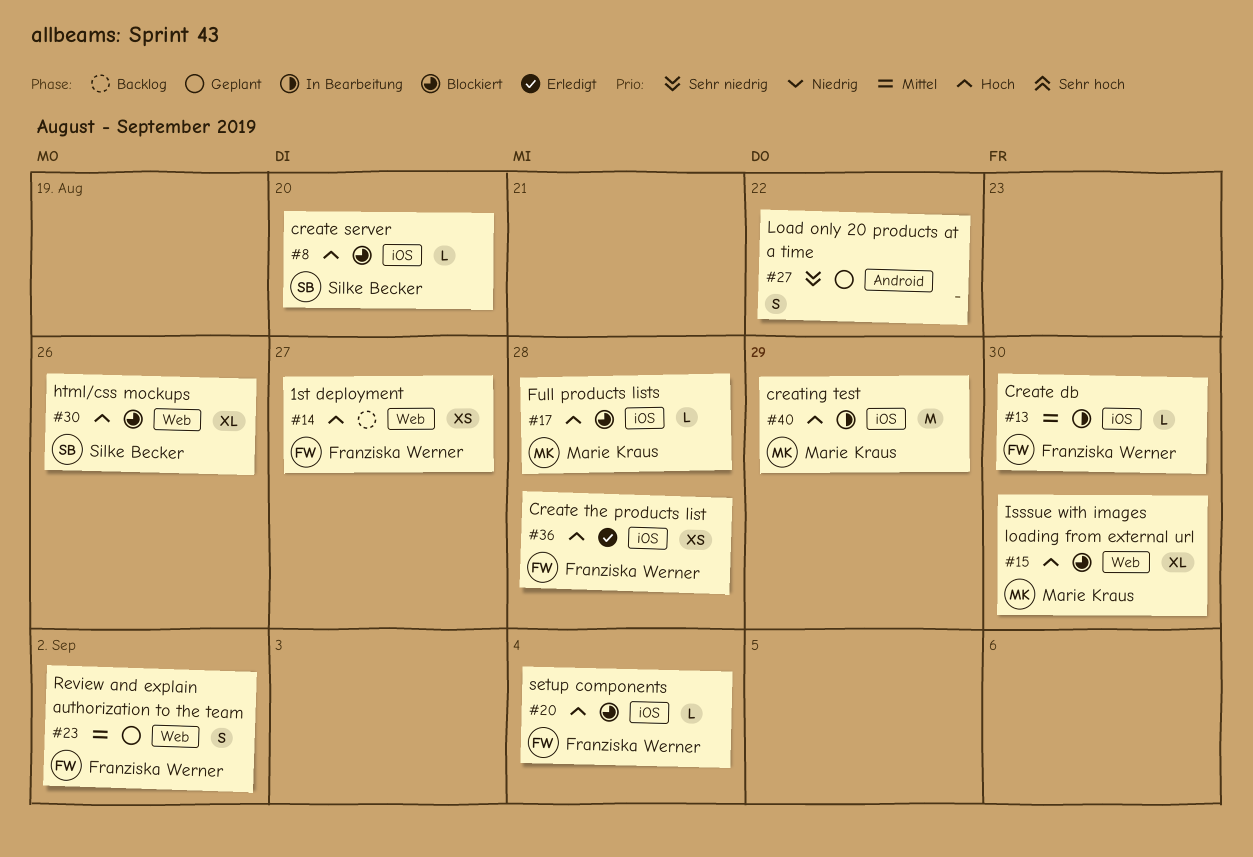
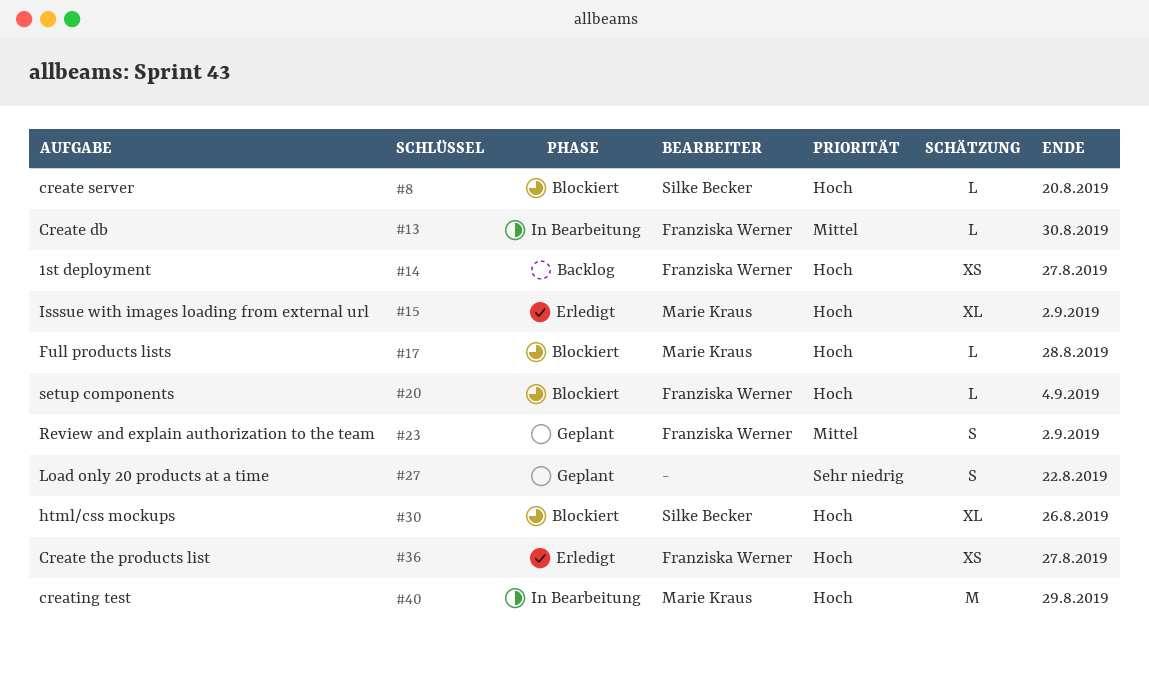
#15, status: Blockiert -> Erledigt
#15, due: Aug 30 -> Sep 2
#36, due: Aug 28 -> Aug 27

